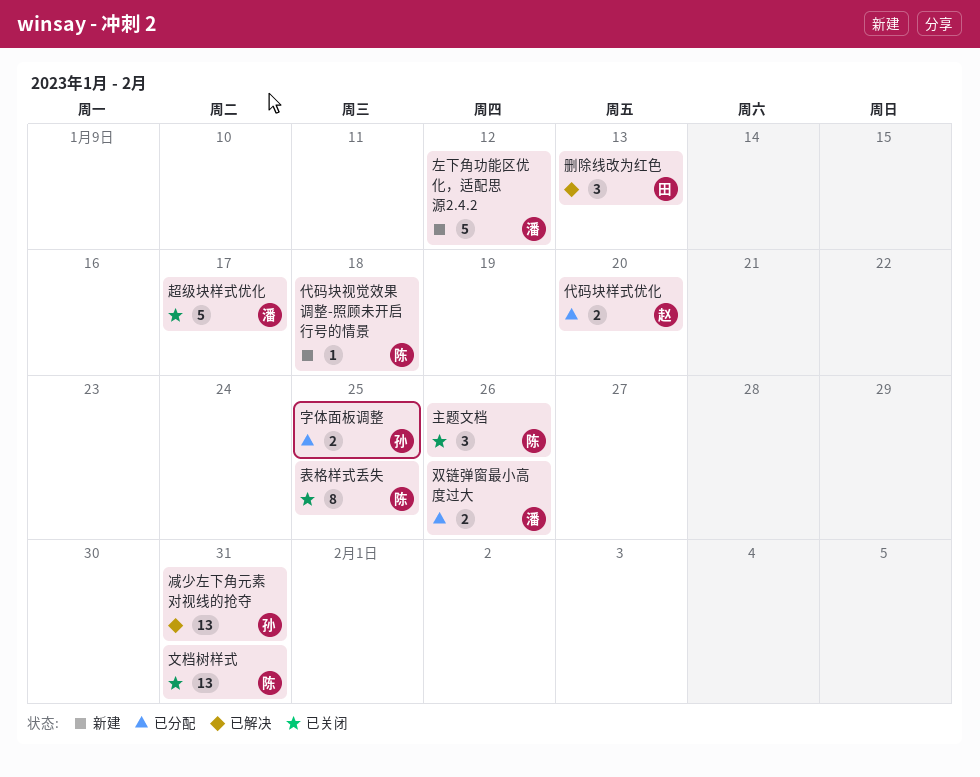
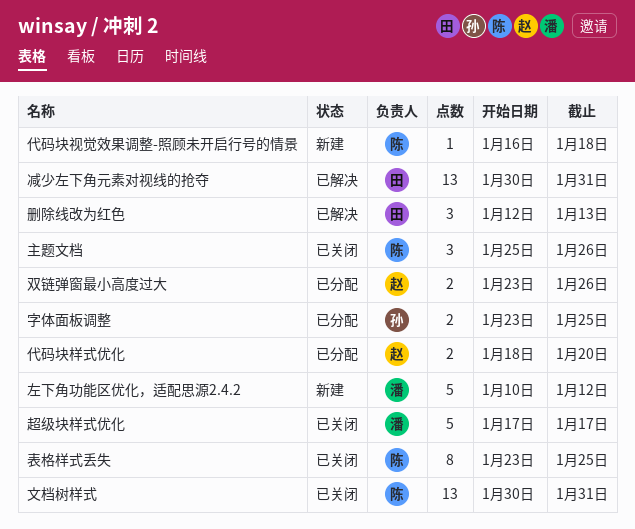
减少左下角元素对视线的抢夺, owner: 孙 -> 田
双链弹窗最小高度过大, owner: 潘 -> 赵

